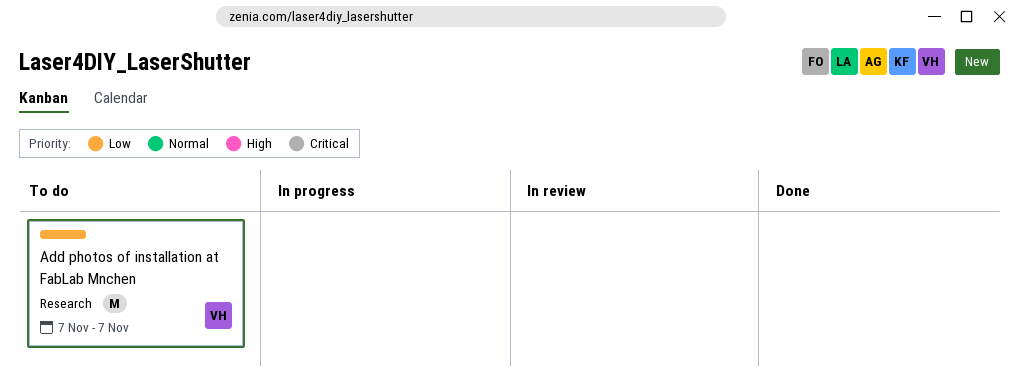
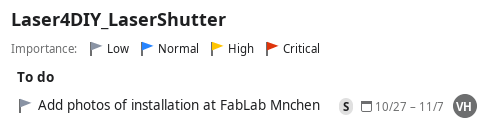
Add photos of installation at FabLab Mnchen, estimate: M -> S
Add photos of installation at FabLab Mnchen, start: Nov 7 -> Oct 27

